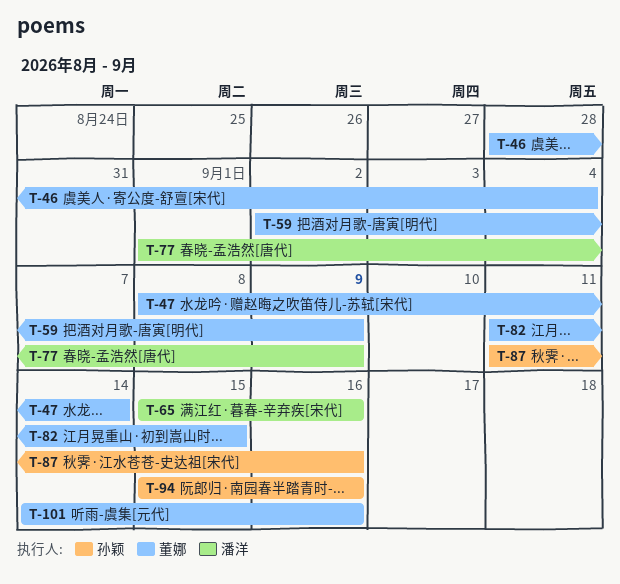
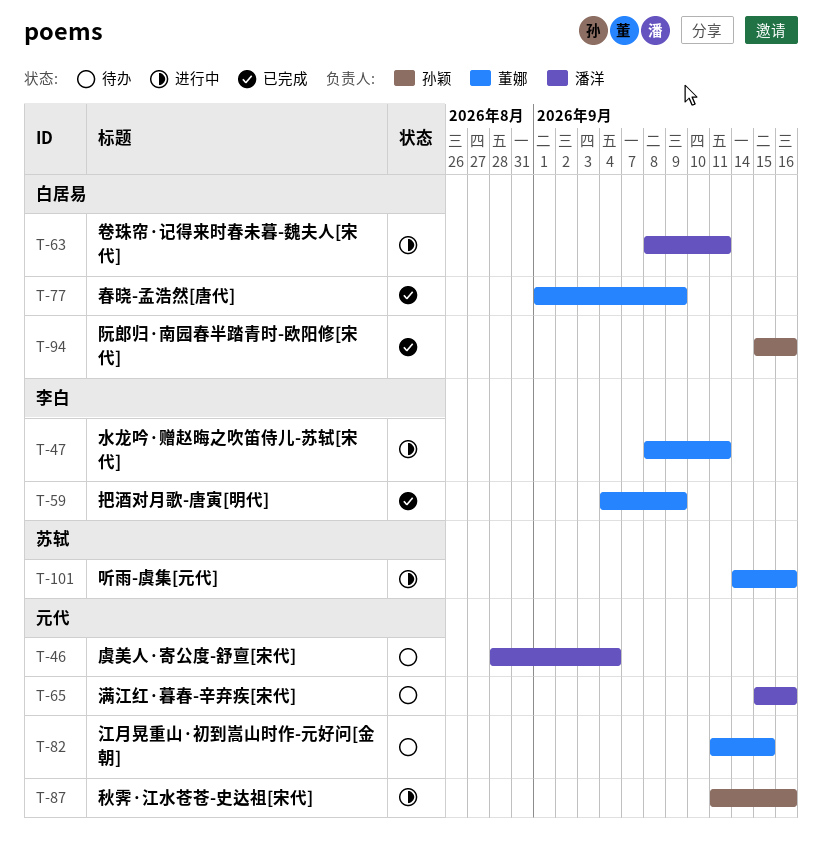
T-46, owner: 董娜 -> 潘洋
T-47, due: Sep 14 -> Sep 11
T-59, start: Sep 2 -> Sep 4
T-63: none -> present
T-77, owner: 潘洋 -> 董娜

